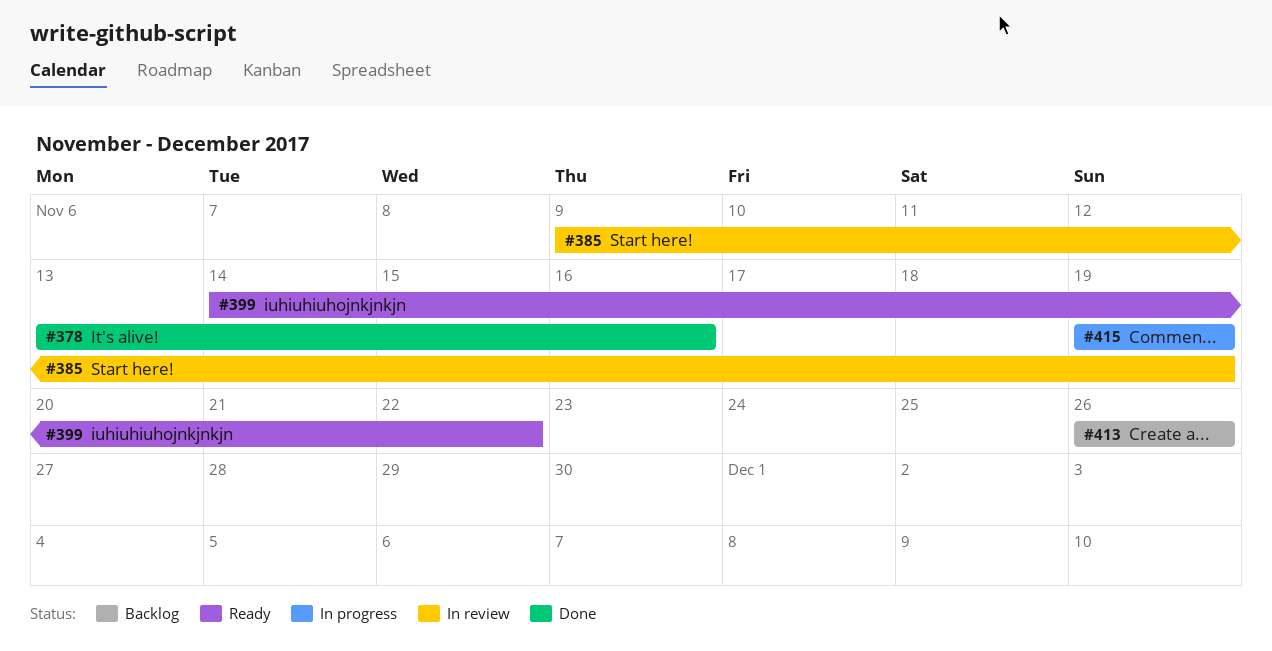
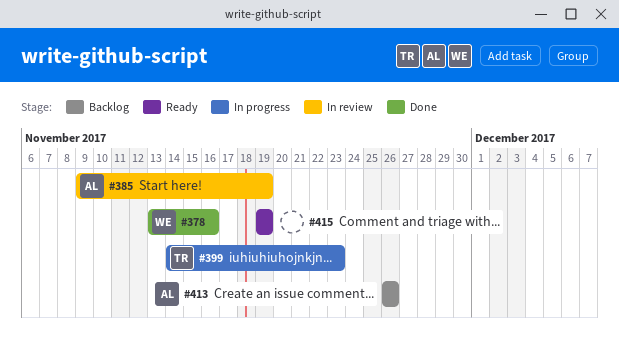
#399, status: Ready -> In progress
#399, due: Nov 22 -> Nov 23
#415, status: In progress -> Ready

